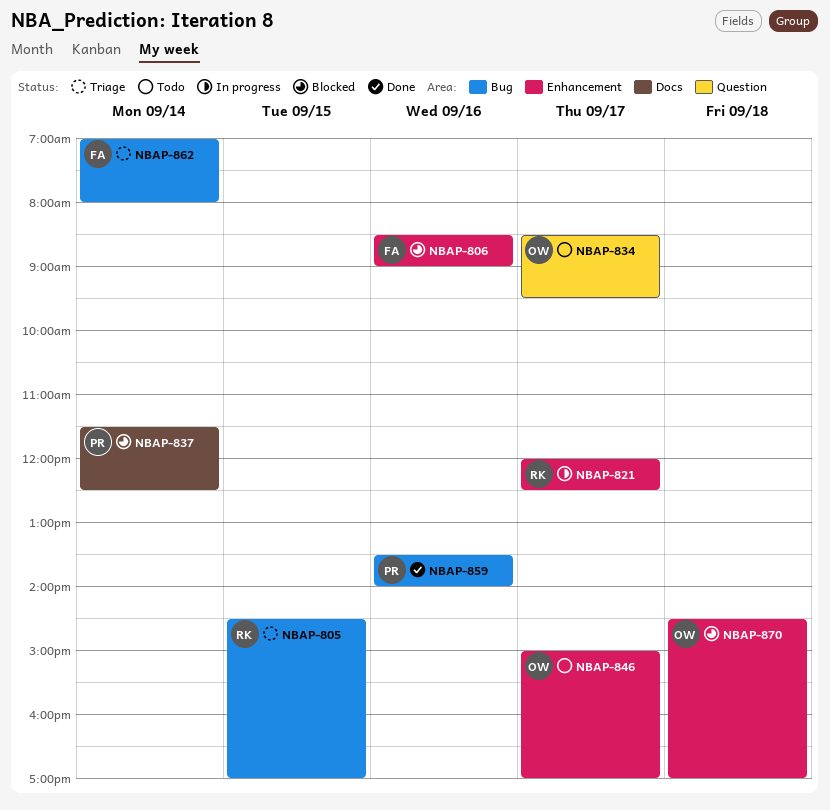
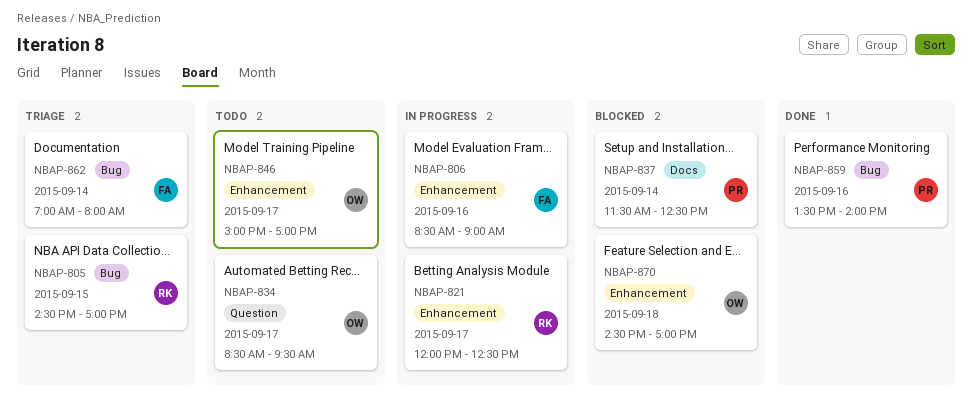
NBAP-806, status: Blocked -> In progress

